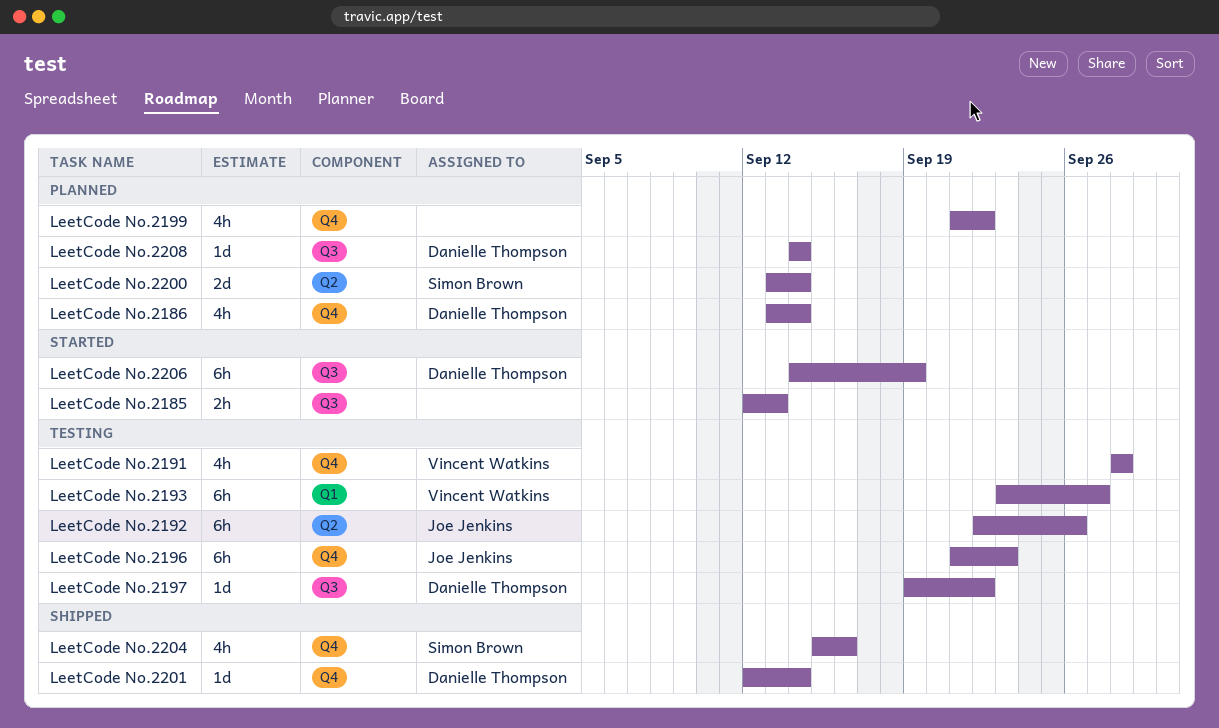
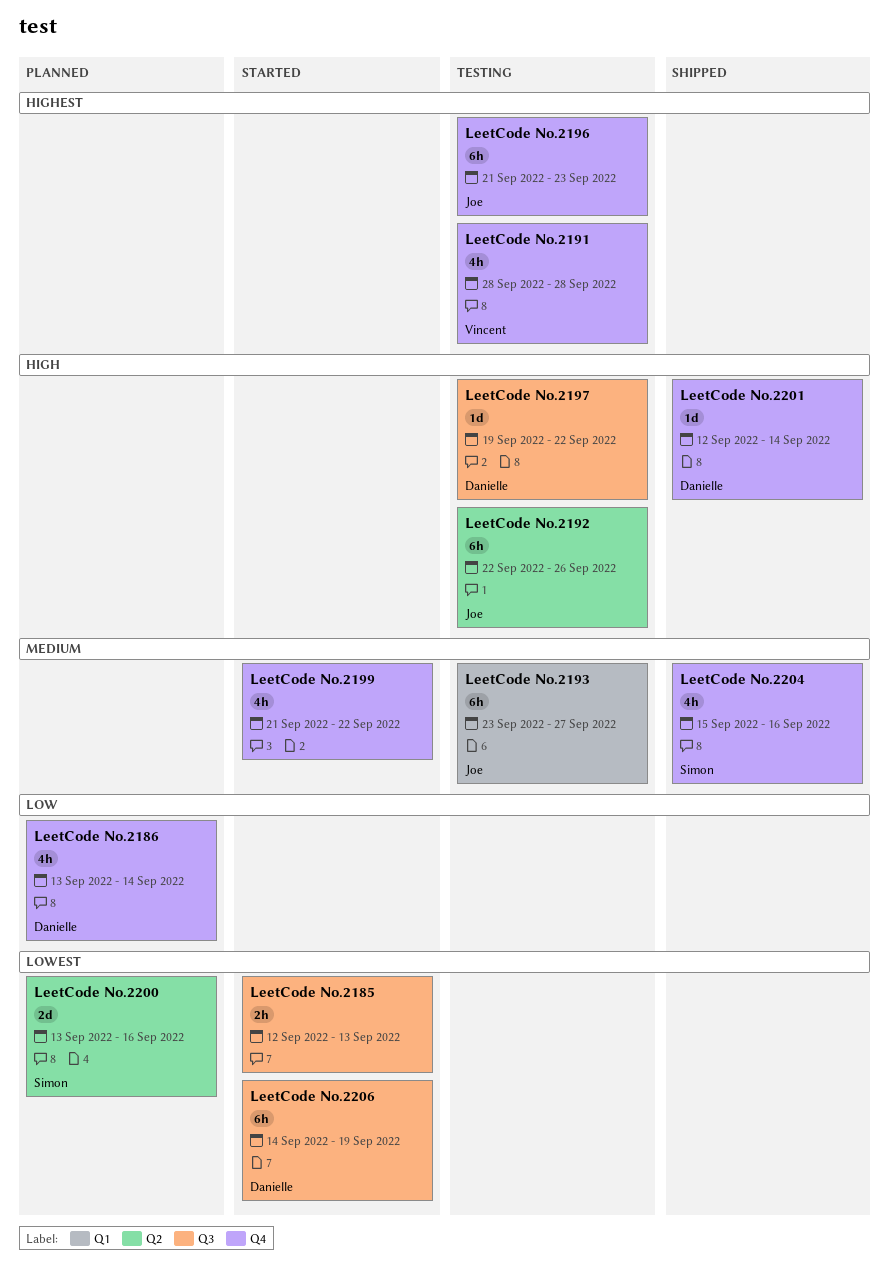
LeetCode No.2193, owner: Vincent Watkins -> Joe Jenkins
LeetCode No.2199, status: Planned -> Started
LeetCode No.2200, due: Sep 14 -> Sep 16
LeetCode No.2208: present -> none

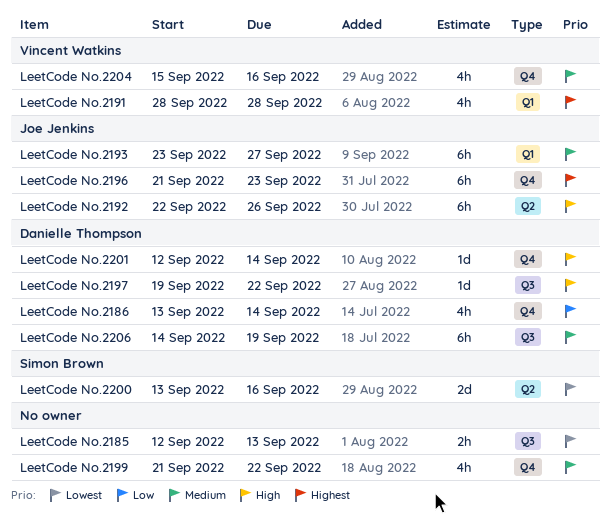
LeetCode No.2191, label: Q4 -> Q1
LeetCode No.2204, owner: Simon Brown -> Vincent Watkins
LeetCode No.2206, priority: Lowest -> Medium

